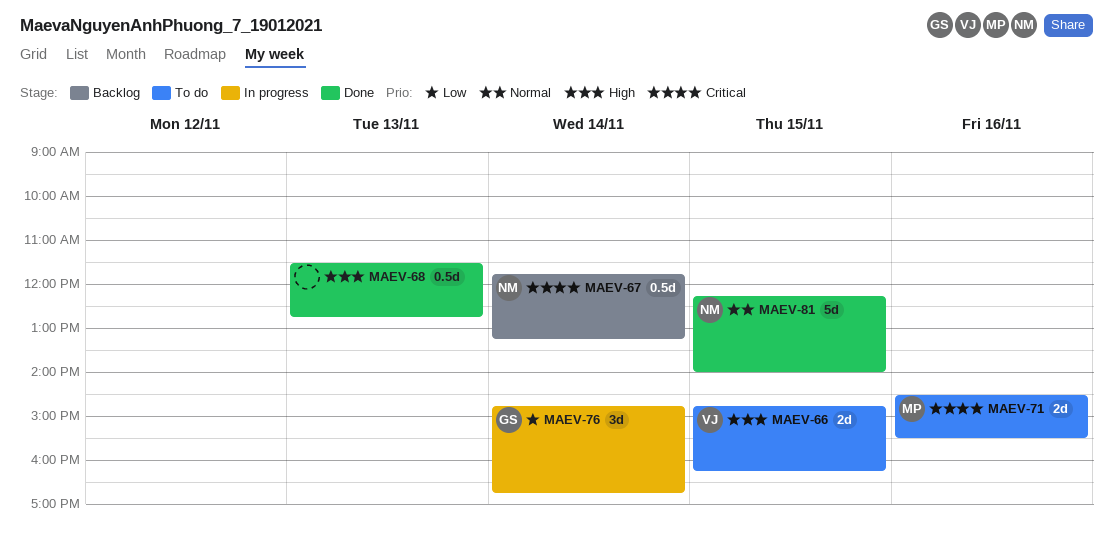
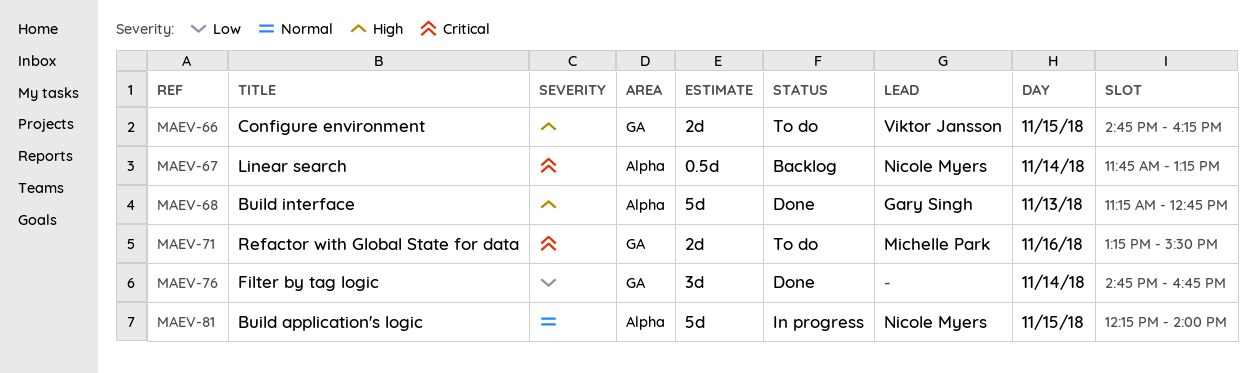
MAEV-68, owner: none -> Gary Singh
MAEV-68, estimate: 0.5d -> 5d
MAEV-68, begins: 11:30 -> 11:15
MAEV-71, begins: 14:30 -> 13:15
MAEV-76, status: In progress -> Done
MAEV-76, owner: Gary Singh -> none
MAEV-81, status: Done -> In progress

